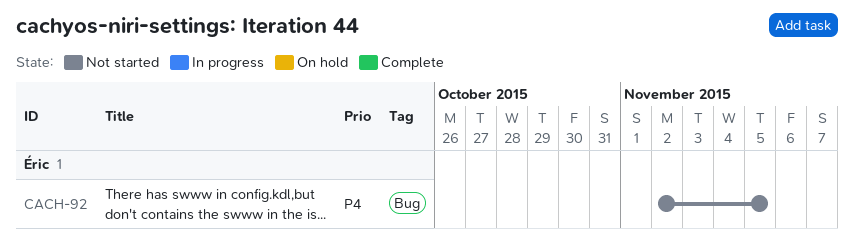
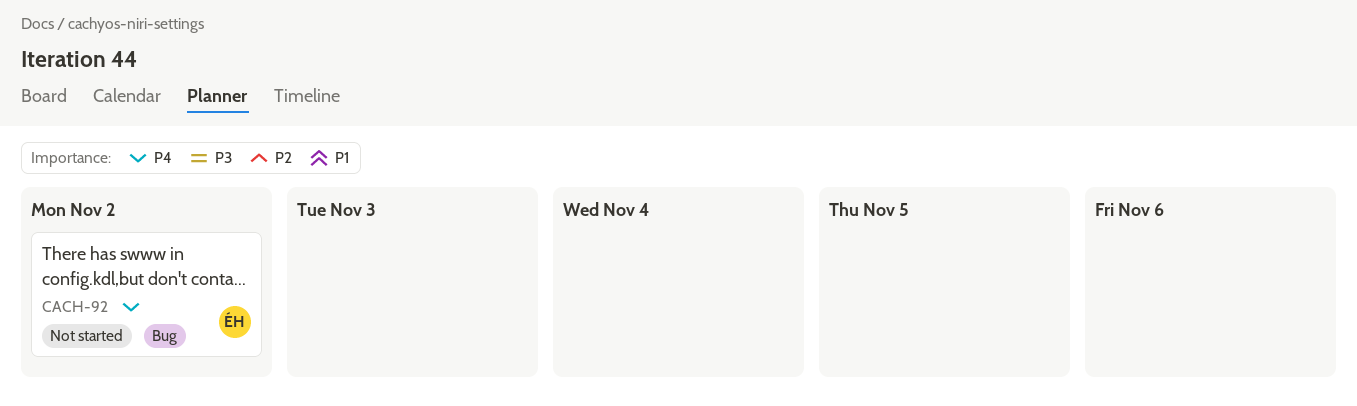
CACH-92, due: Nov 5 -> Nov 2

